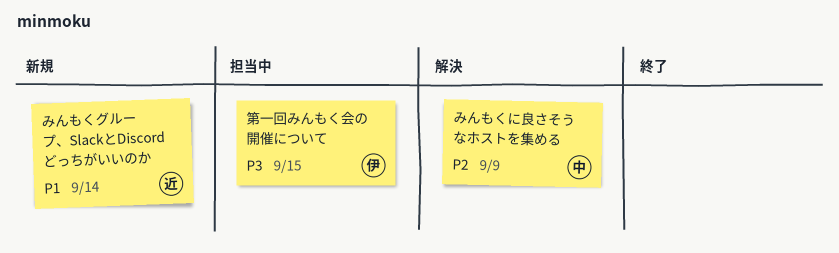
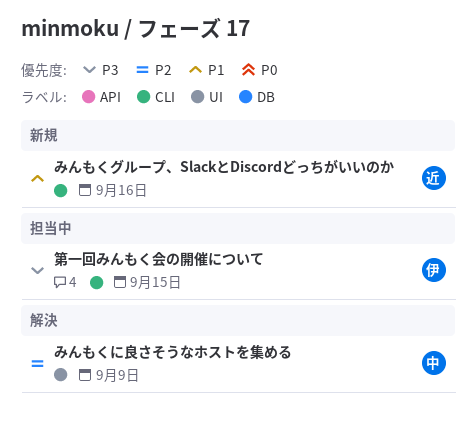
みんもくグループ、SlackとDiscordどっちがいいのか, due: Sep 14 -> Sep 16

